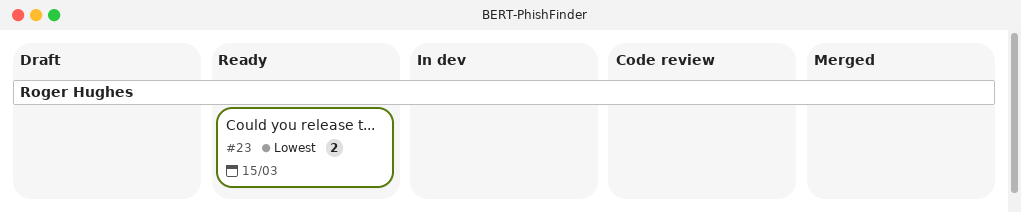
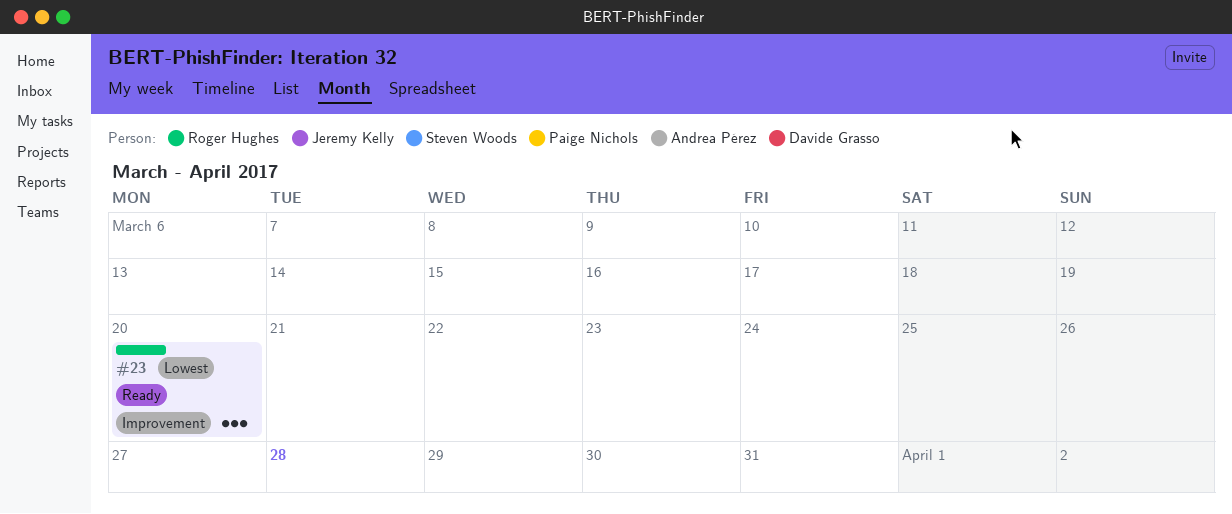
#23, estimate: 2 -> 3
#23, due: Mar 15 -> Mar 20

